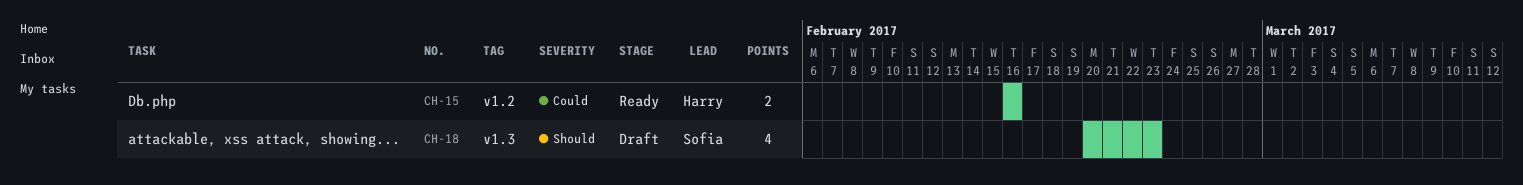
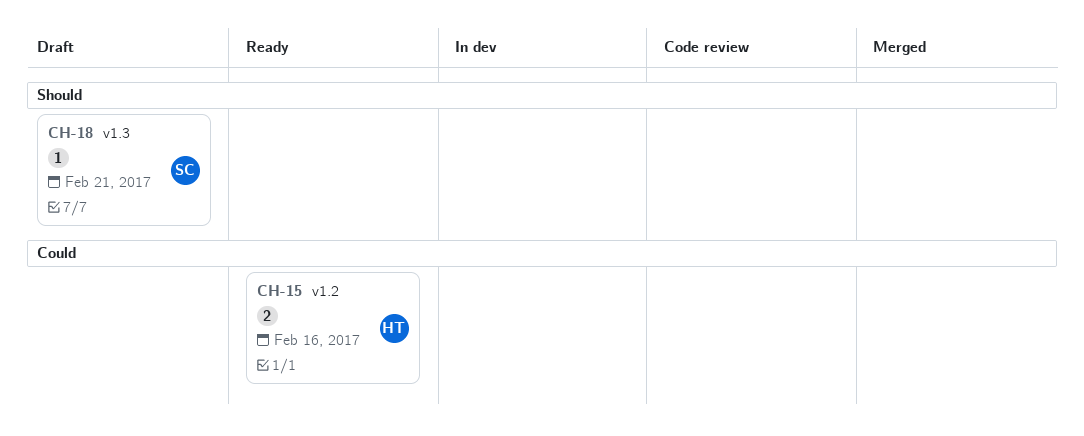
CH-18, estimate: 4 -> 1
CH-18, due: Feb 23 -> Feb 21

